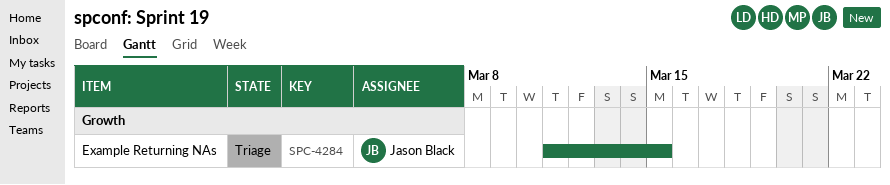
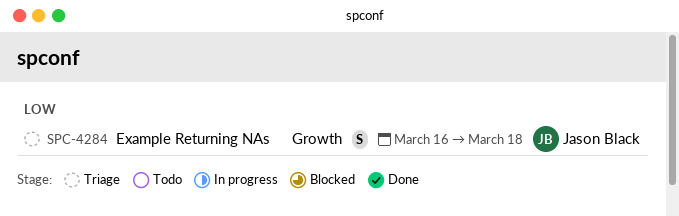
SPC-4284, start: Mar 11 -> Mar 16
SPC-4284, due: Mar 15 -> Mar 18

